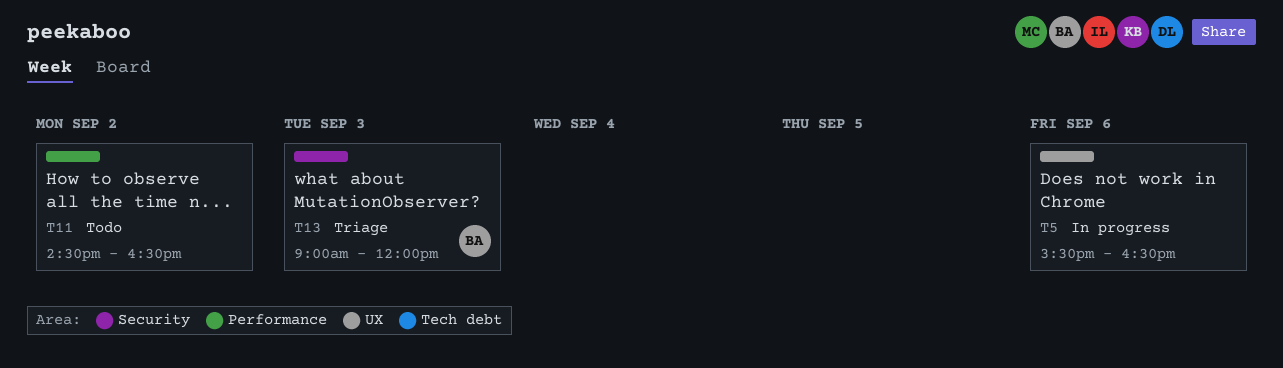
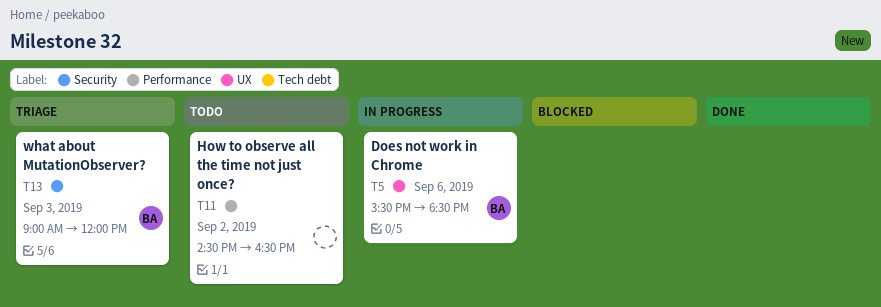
T5, owner: none -> BA
T5, ends: 16:30 -> 18:30

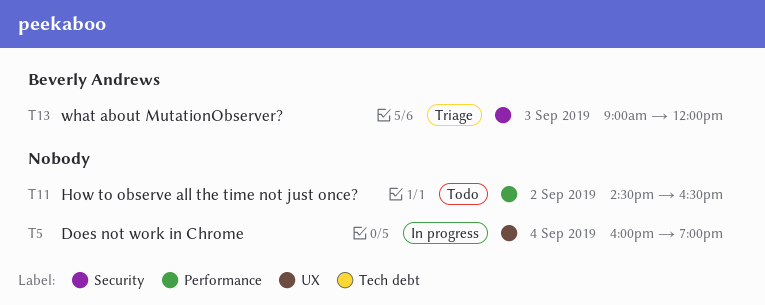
T5, owner: Beverly Andrews -> none
T5, day: Sep 6 -> Sep 4
T5, begins: 15:30 -> 16:00
T5, ends: 18:30 -> 19:00

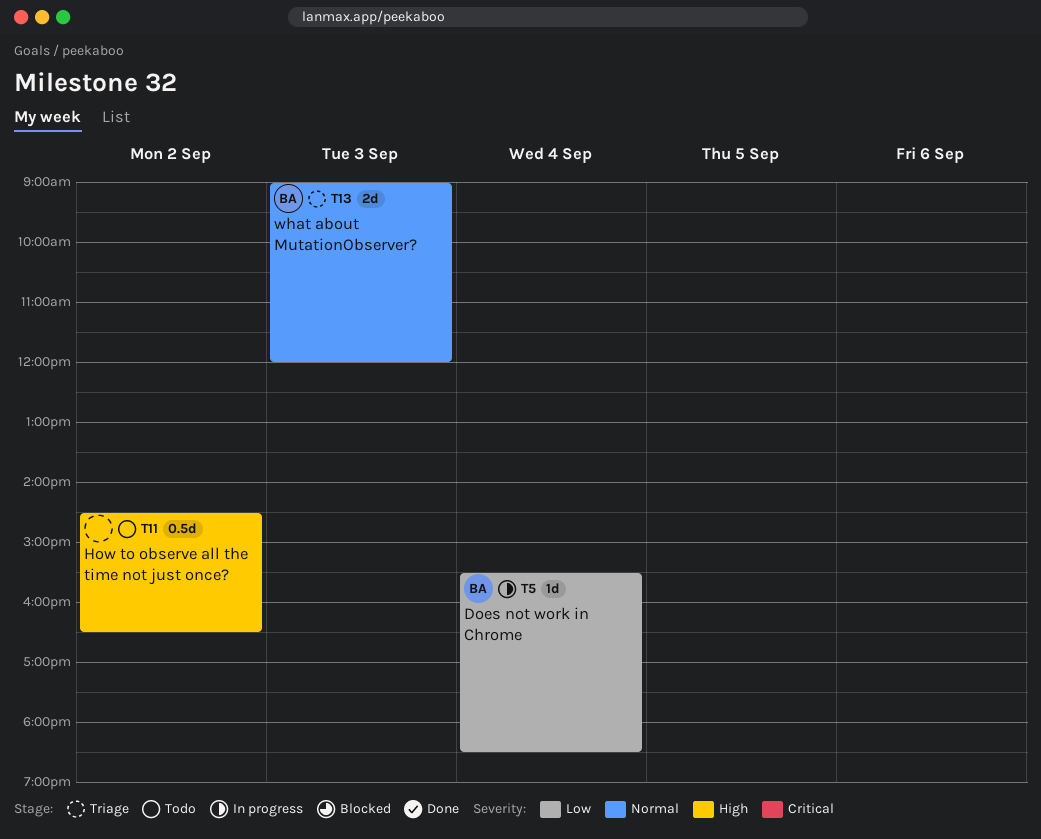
T5, owner: none -> Beverly Andrews
T5, begins: 16:00 -> 15:30
T5, ends: 19:00 -> 18:30

